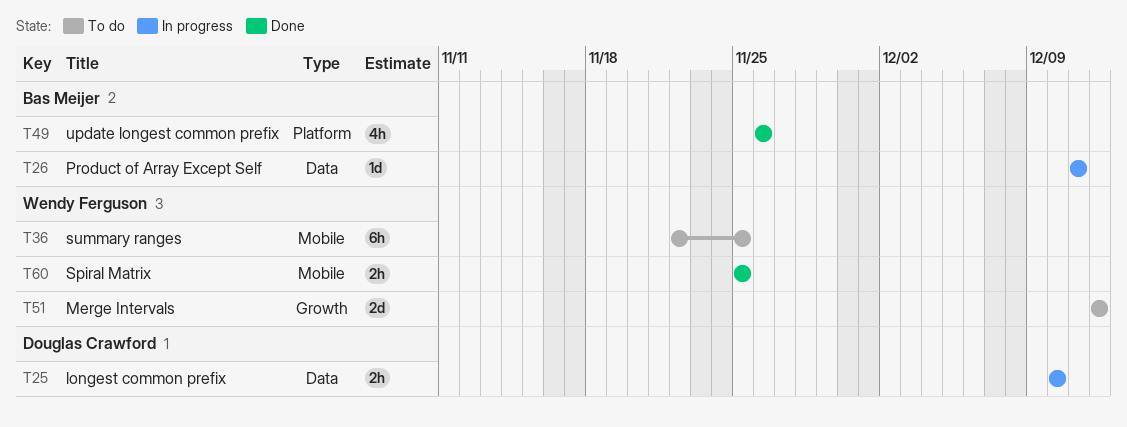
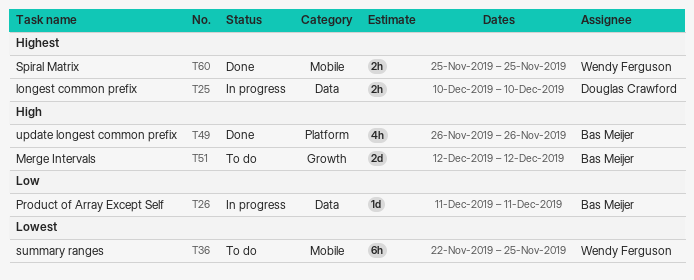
T51, owner: Wendy Ferguson -> Bas Meijer

